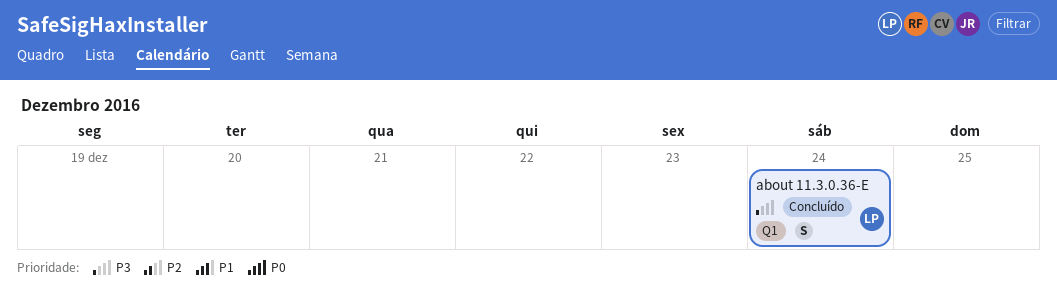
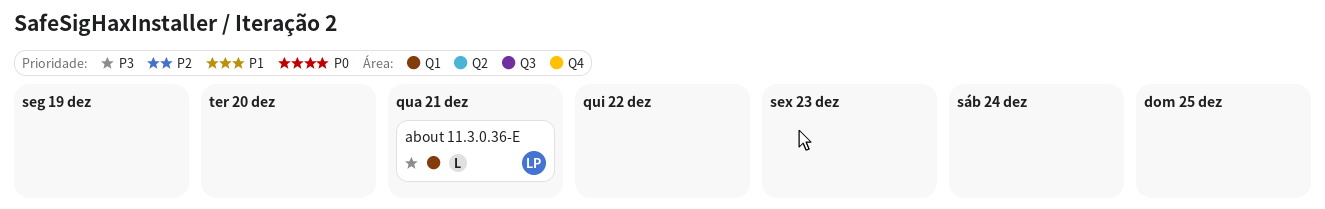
about 11.3.0.36-E, estimate: S -> L
about 11.3.0.36-E, due: Dec 24 -> Dec 21

